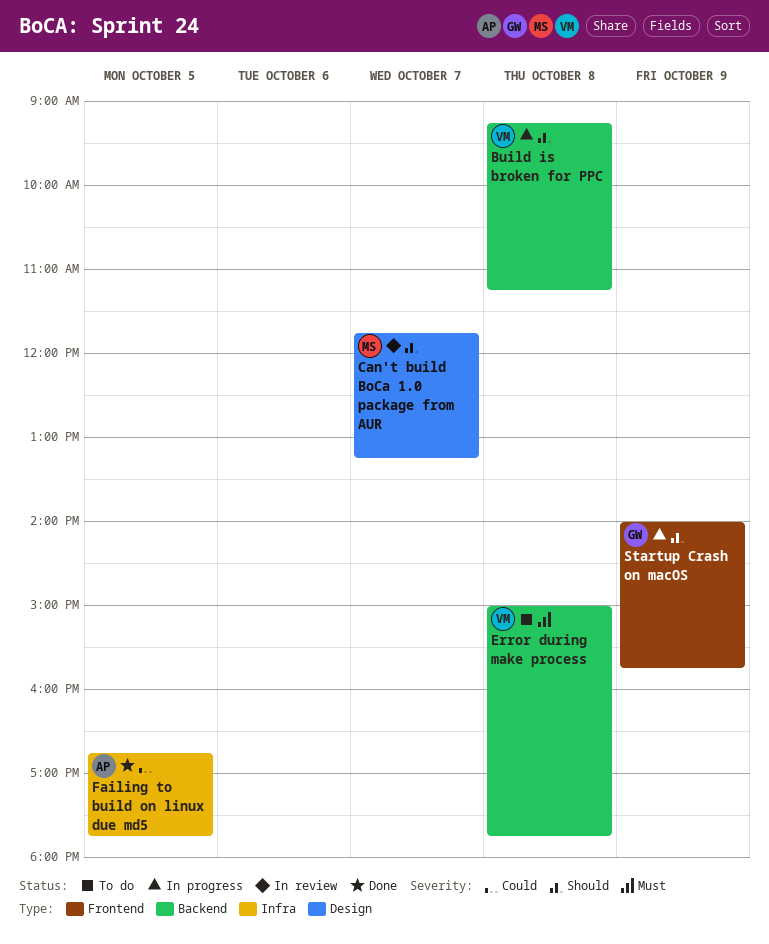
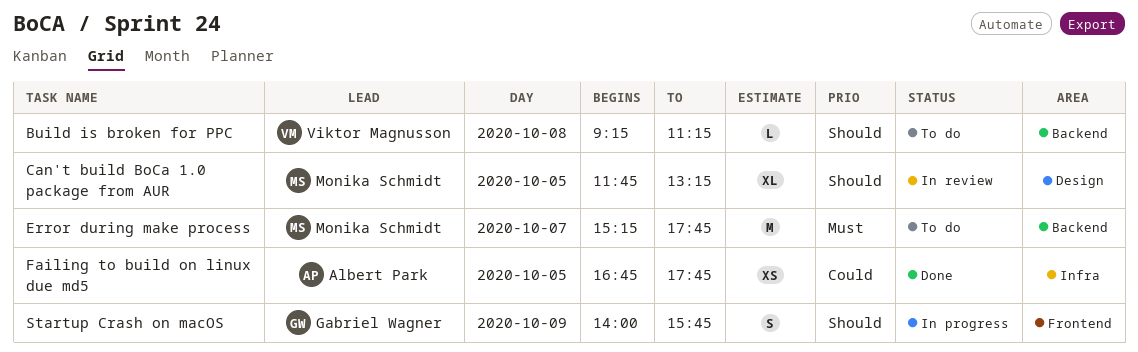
Build is broken for PPC, status: In progress -> To do
Can't build BoCa 1.0 package from AUR, day: Oct 7 -> Oct 5
Error during make process, owner: Viktor Magnusson -> Monika Schmidt
Error during make process, day: Oct 8 -> Oct 7
Error during make process, begins: 15:00 -> 15:15

